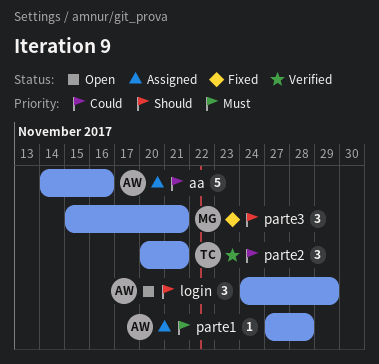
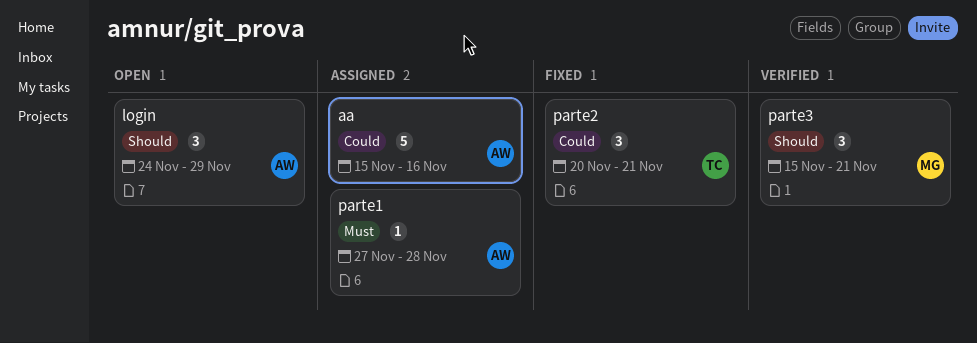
aa, start: Nov 14 -> Nov 15
parte2, status: Verified -> Fixed
parte3, status: Fixed -> Verified

